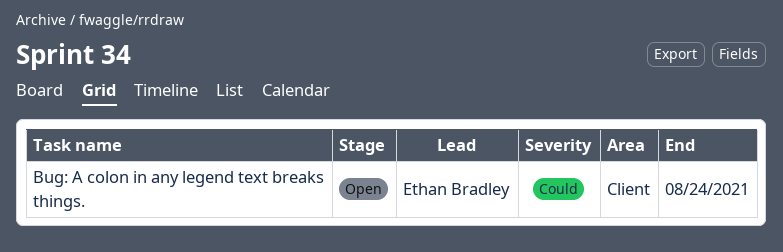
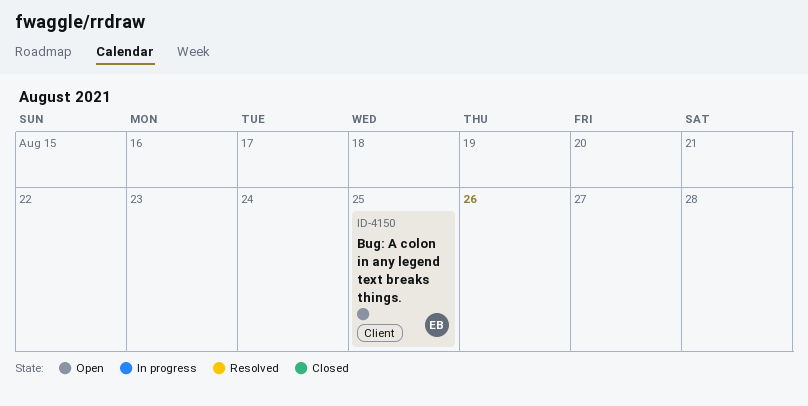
Bug: A colon in any legend text breaks things., due: Aug 24 -> Aug 25

